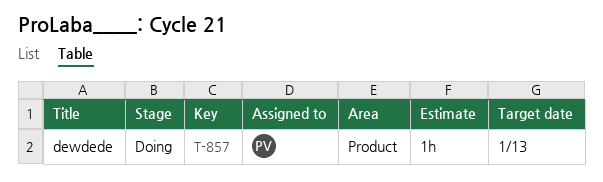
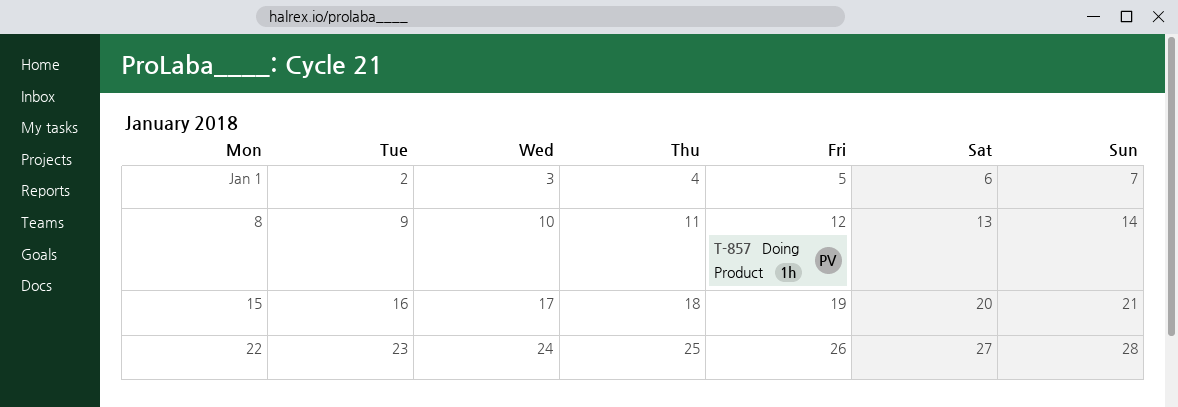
T-857, due: Jan 13 -> Jan 12

